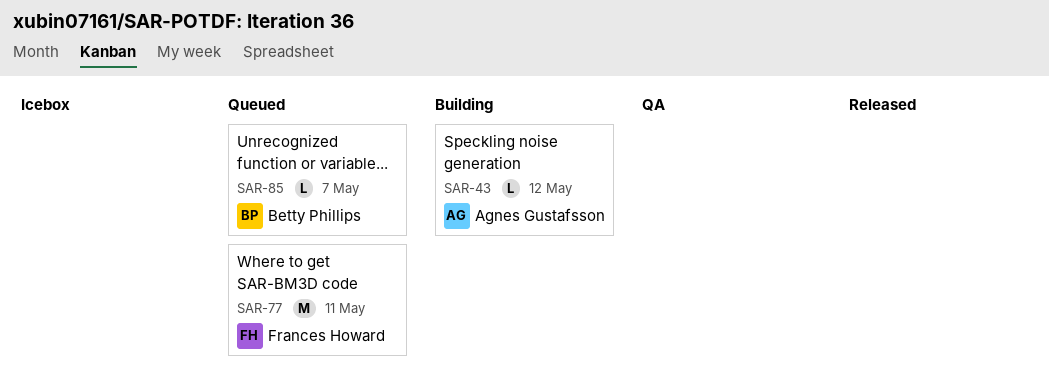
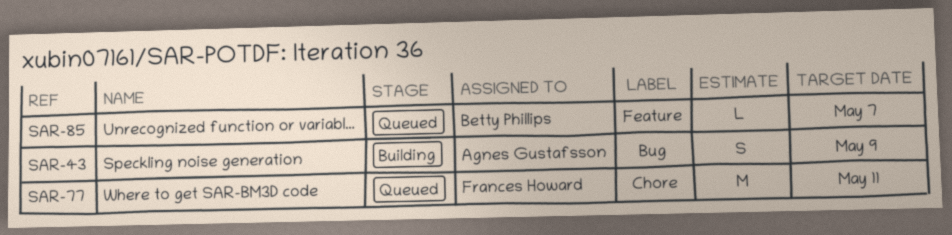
SAR-43, estimate: L -> S
SAR-43, due: May 12 -> May 9

